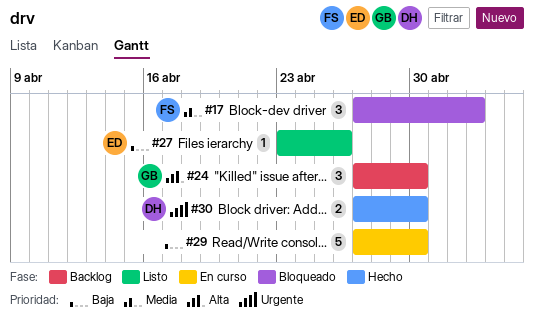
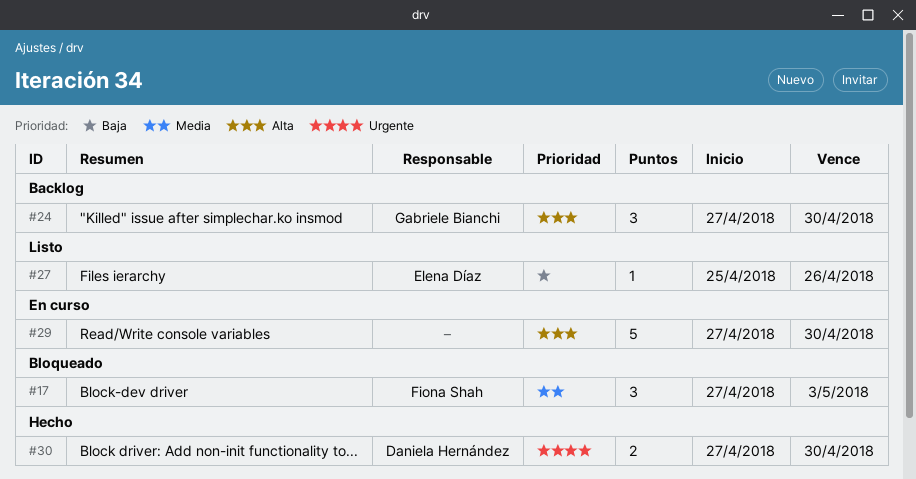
#27, start: Apr 23 -> Apr 25
#29, priority: Baja -> Alta

